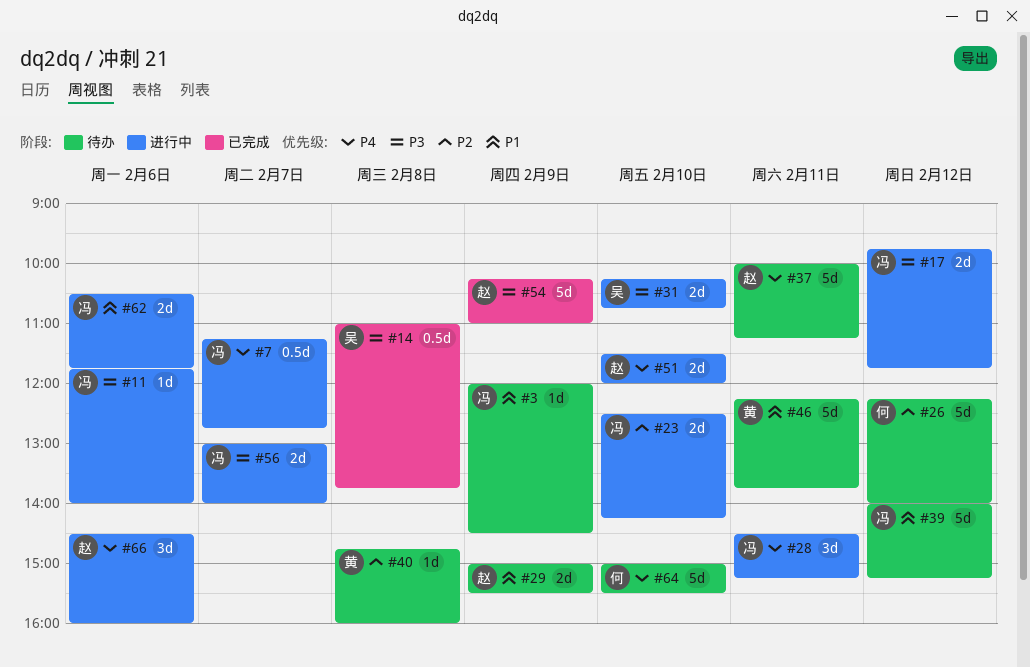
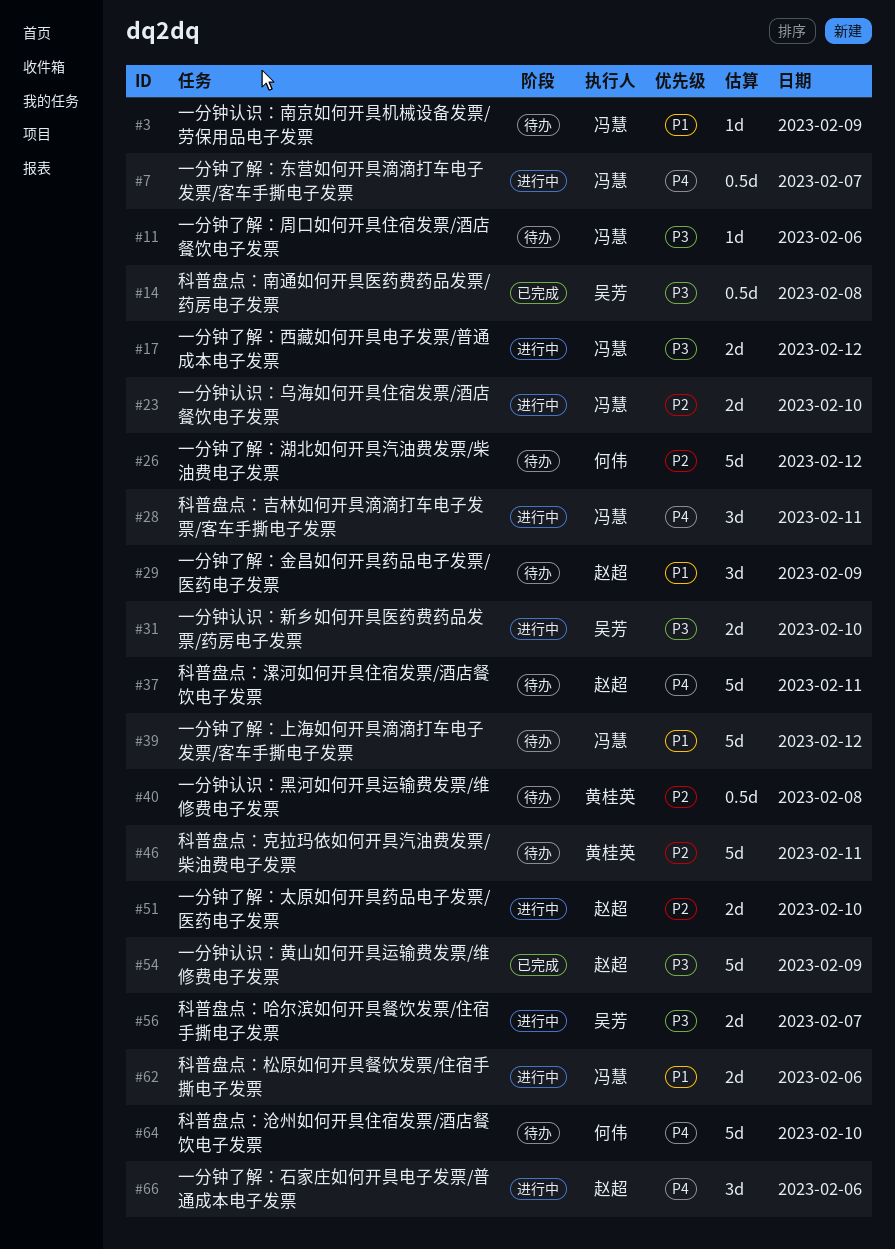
#11, status: 进行中 -> 待办
#29, estimate: 2d -> 3d
#40, estimate: 1d -> 0.5d
#46, priority: P1 -> P2
#51, priority: P4 -> P2
#56, owner: 冯慧 -> 吴芳

